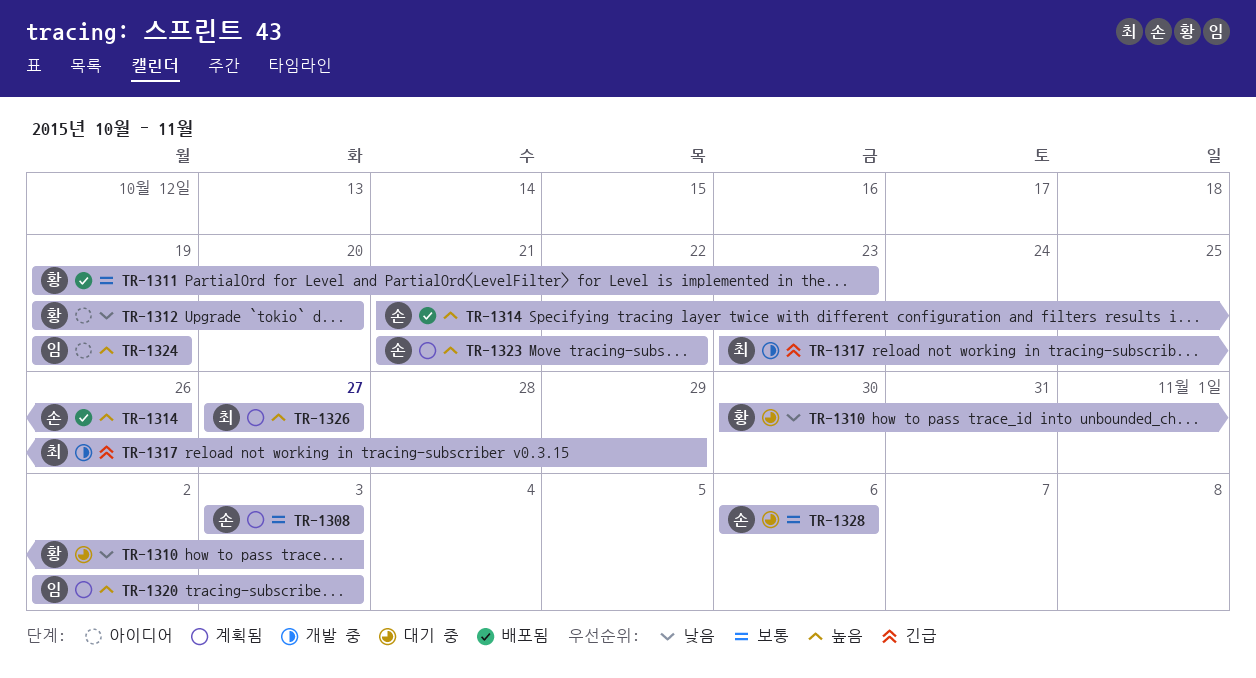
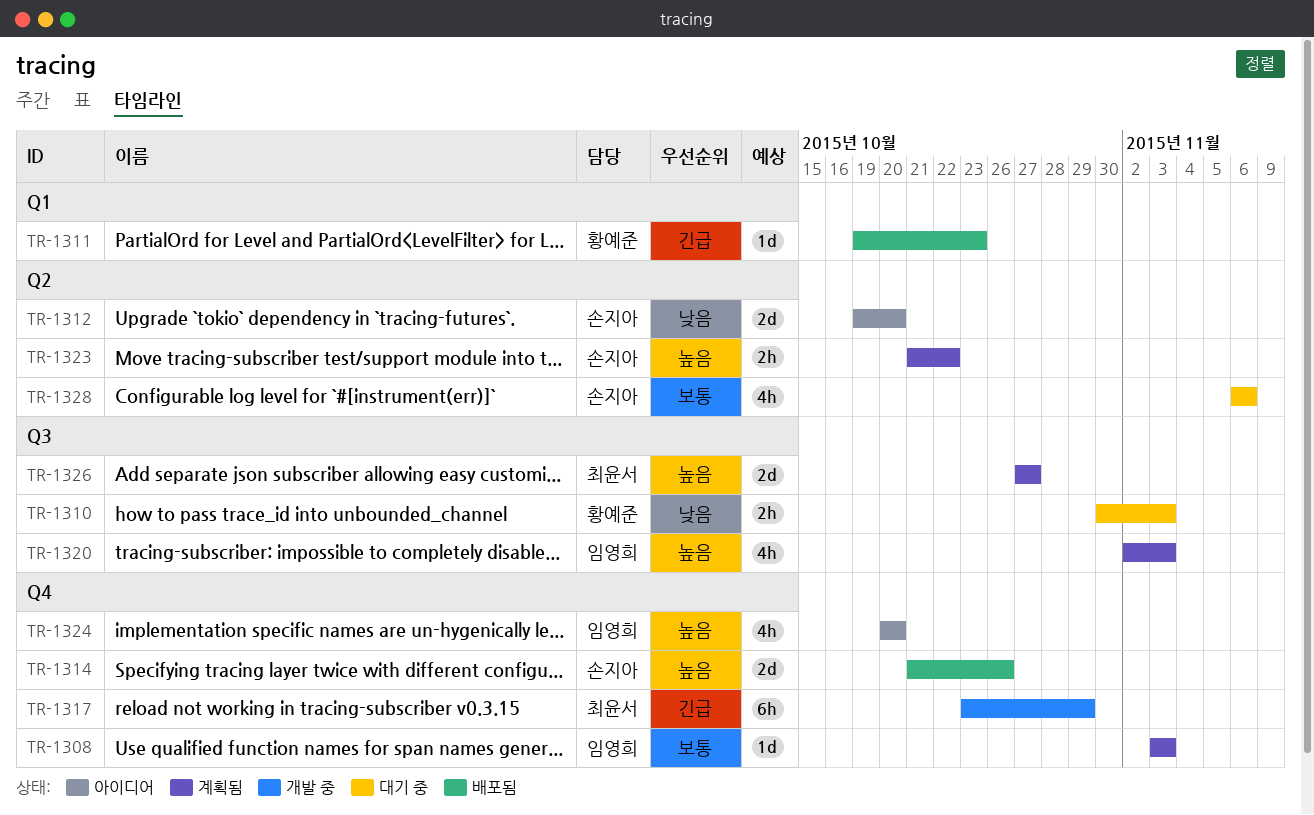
TR-1308, owner: 손지아 -> 임영희
TR-1311, priority: 보통 -> 긴급
TR-1312, owner: 황예준 -> 손지아
TR-1324, start: Oct 19 -> Oct 20
TR-1324, due: Oct 19 -> Oct 20

